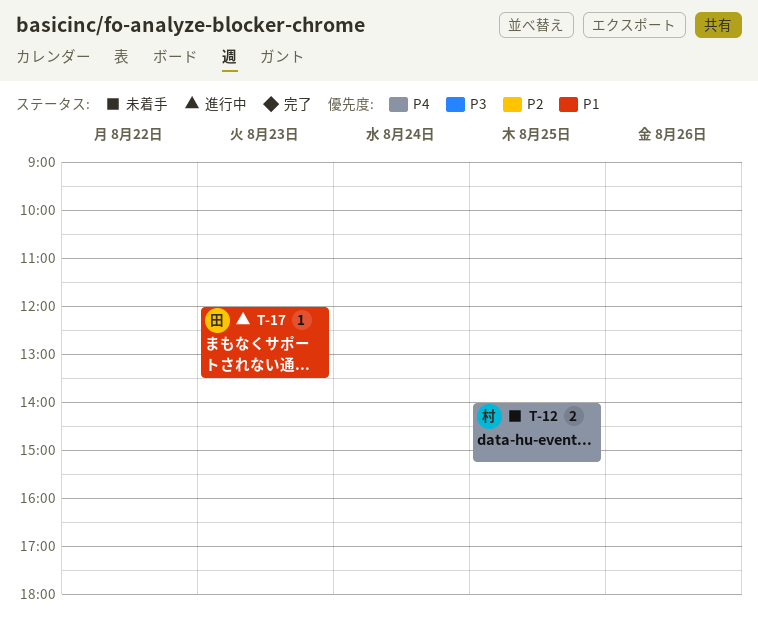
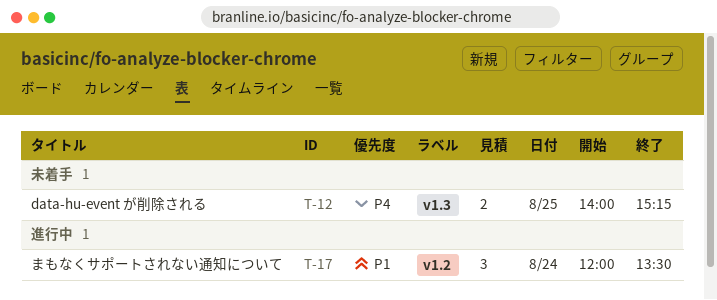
T-17, estimate: 1 -> 3
T-17, day: Aug 23 -> Aug 24

